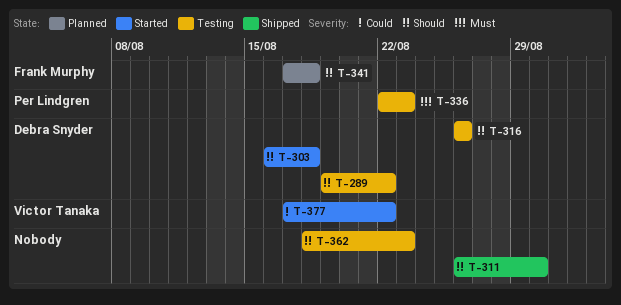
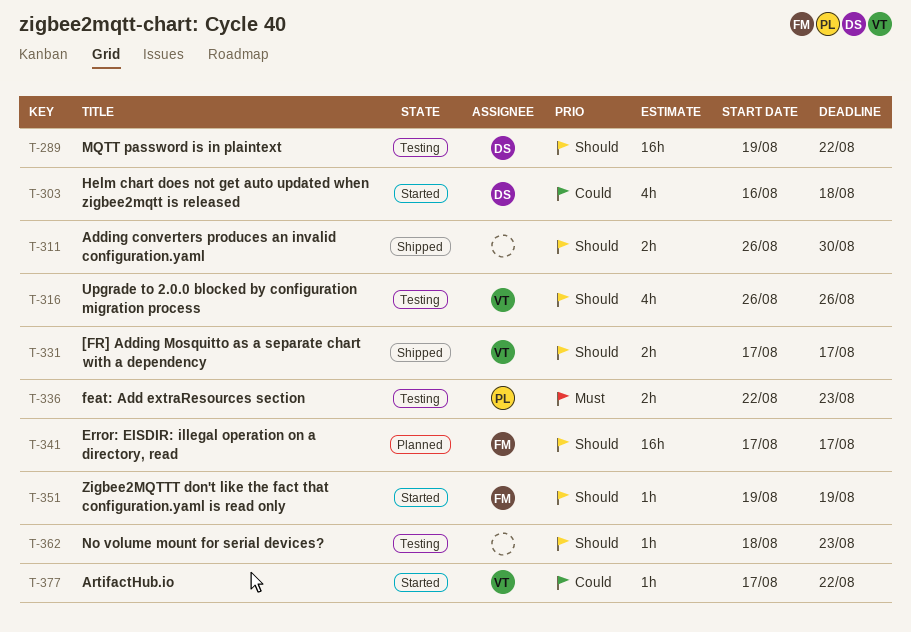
T-303, priority: Should -> Could
T-316, owner: Debra Snyder -> Victor Tanaka
T-331: none -> present
T-341, due: Aug 18 -> Aug 17
T-351: none -> present

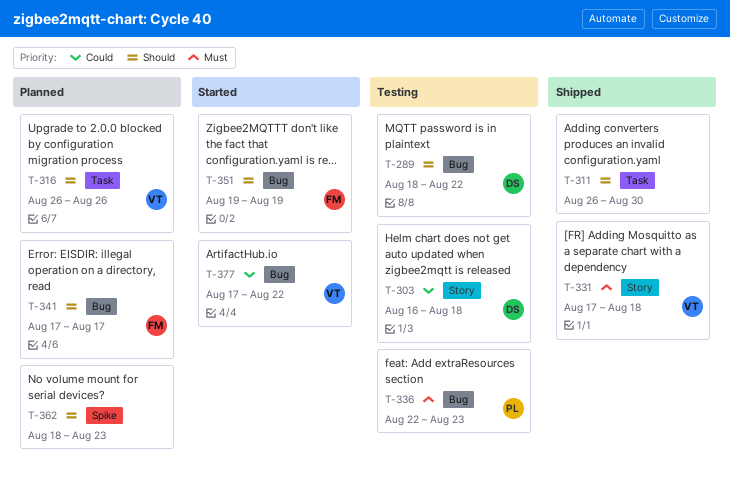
T-289, start: Aug 19 -> Aug 18
T-303, status: Started -> Testing
T-316, status: Testing -> Planned
T-331, priority: Should -> Must
T-331, due: Aug 17 -> Aug 18
T-362, status: Testing -> Planned

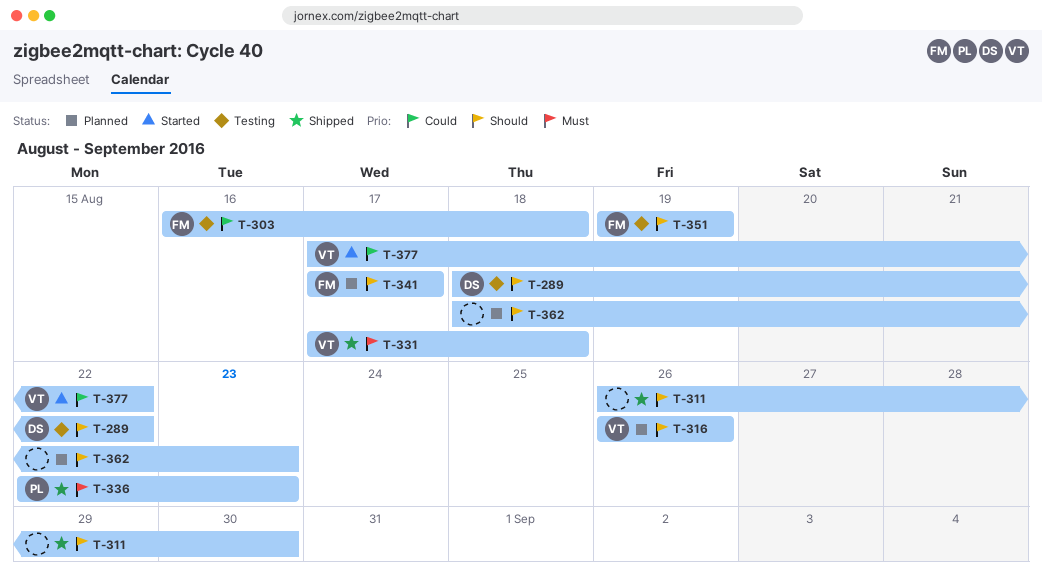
T-303, owner: DS -> FM
T-336, status: Testing -> Shipped
T-351, status: Started -> Testing

